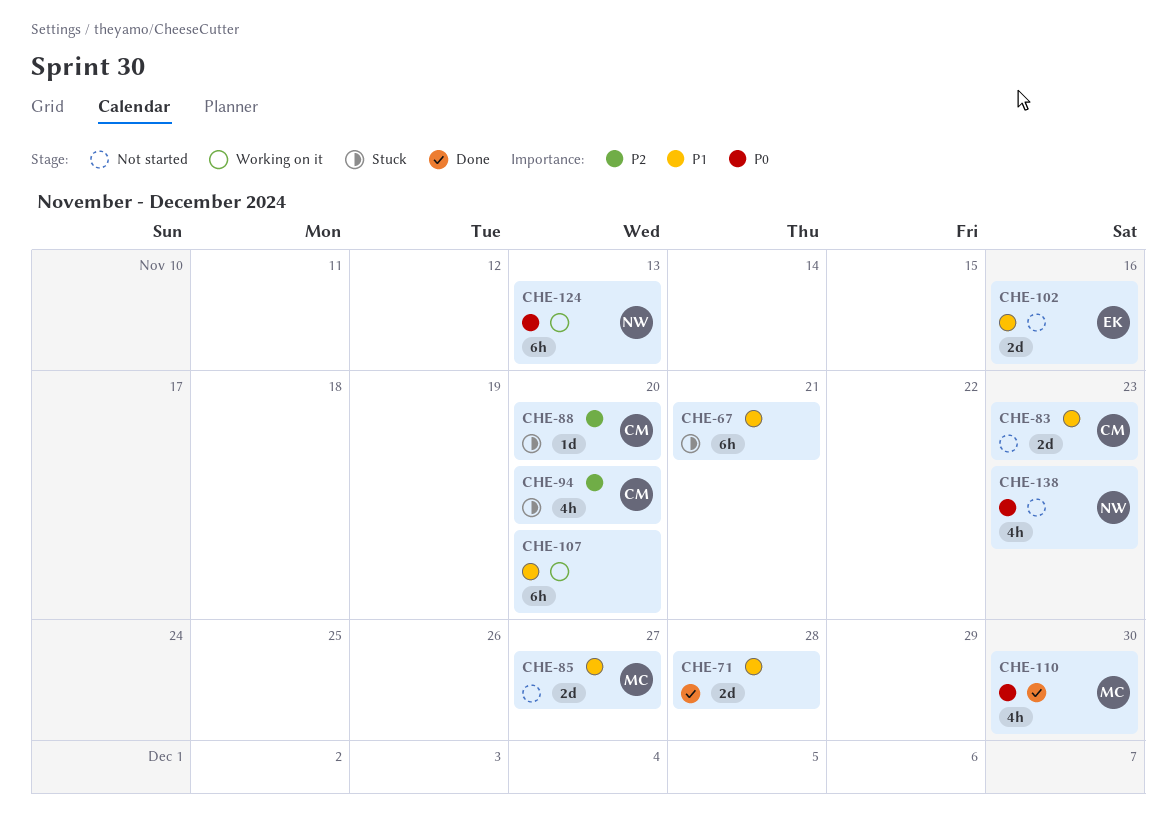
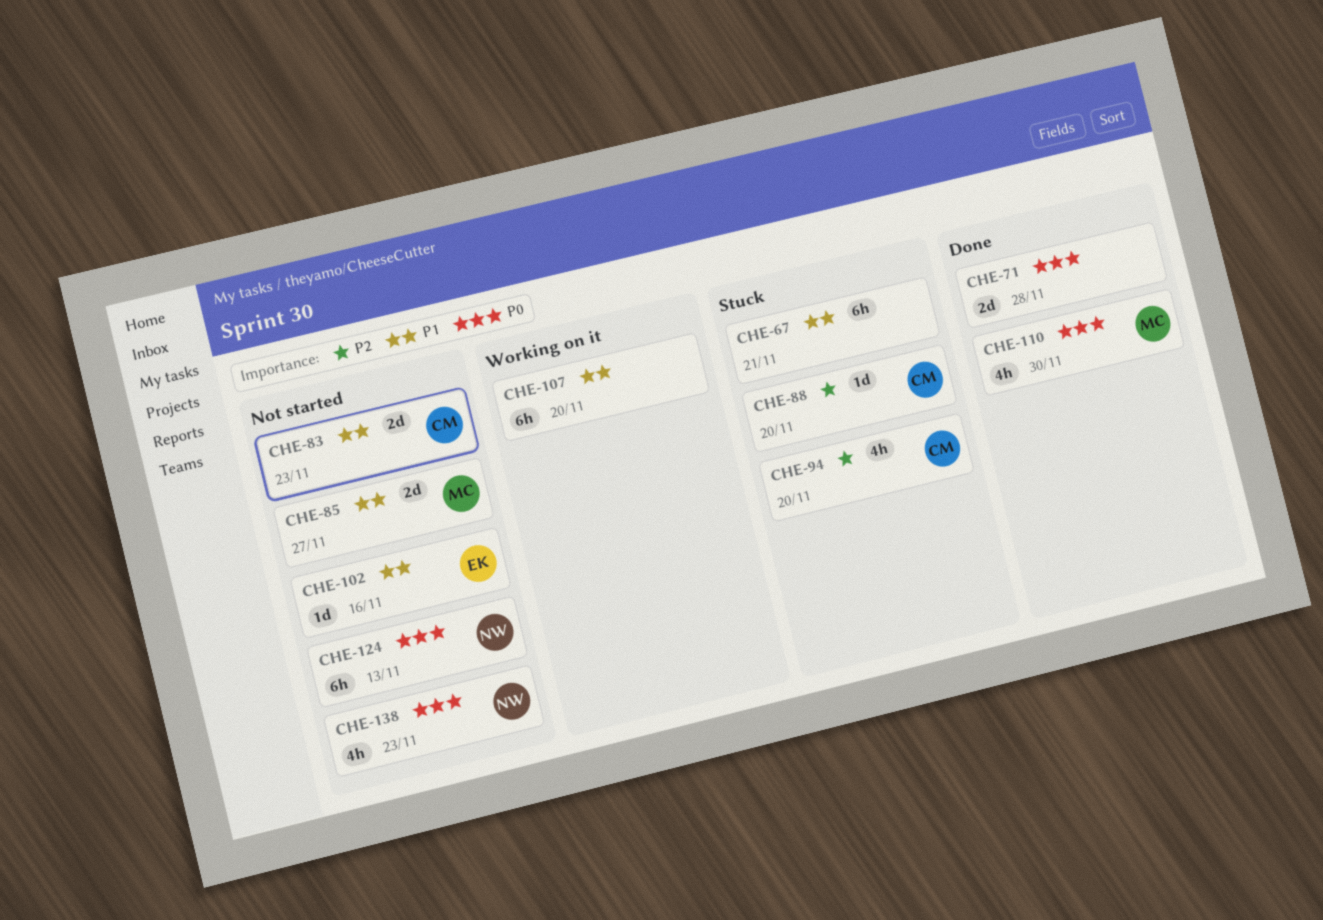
CHE-71, priority: P1 -> P0
CHE-102, estimate: 2d -> 1d
CHE-124, status: Working on it -> Not started

